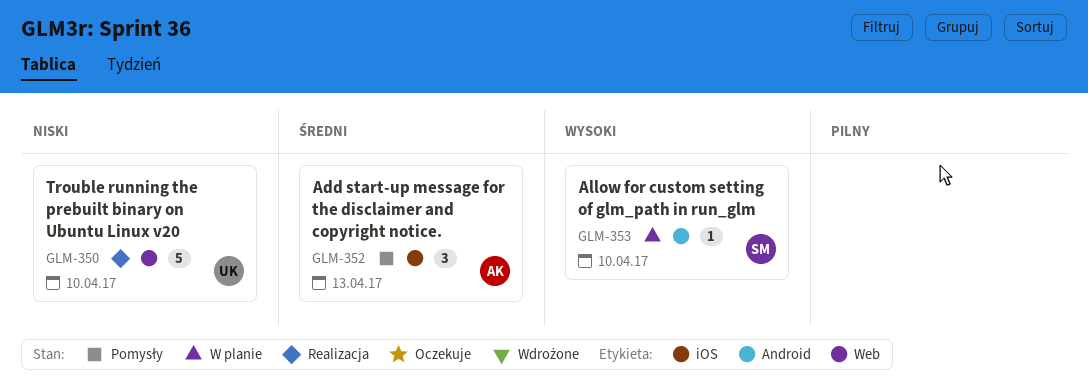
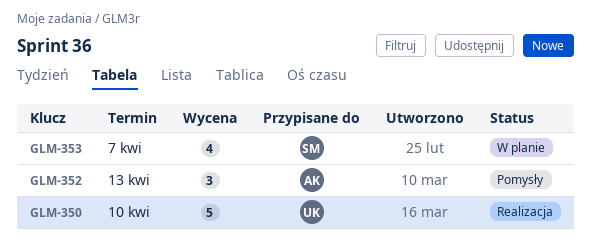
GLM-353, estimate: 1 -> 4
GLM-353, due: Apr 10 -> Apr 7

